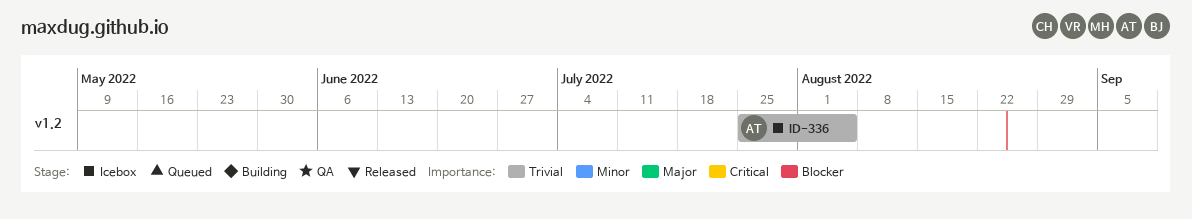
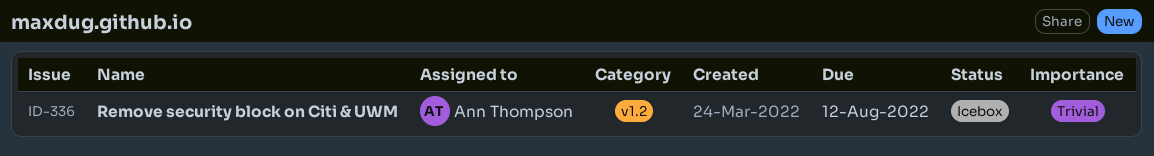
ID-336, due: Aug 5 -> Aug 12

